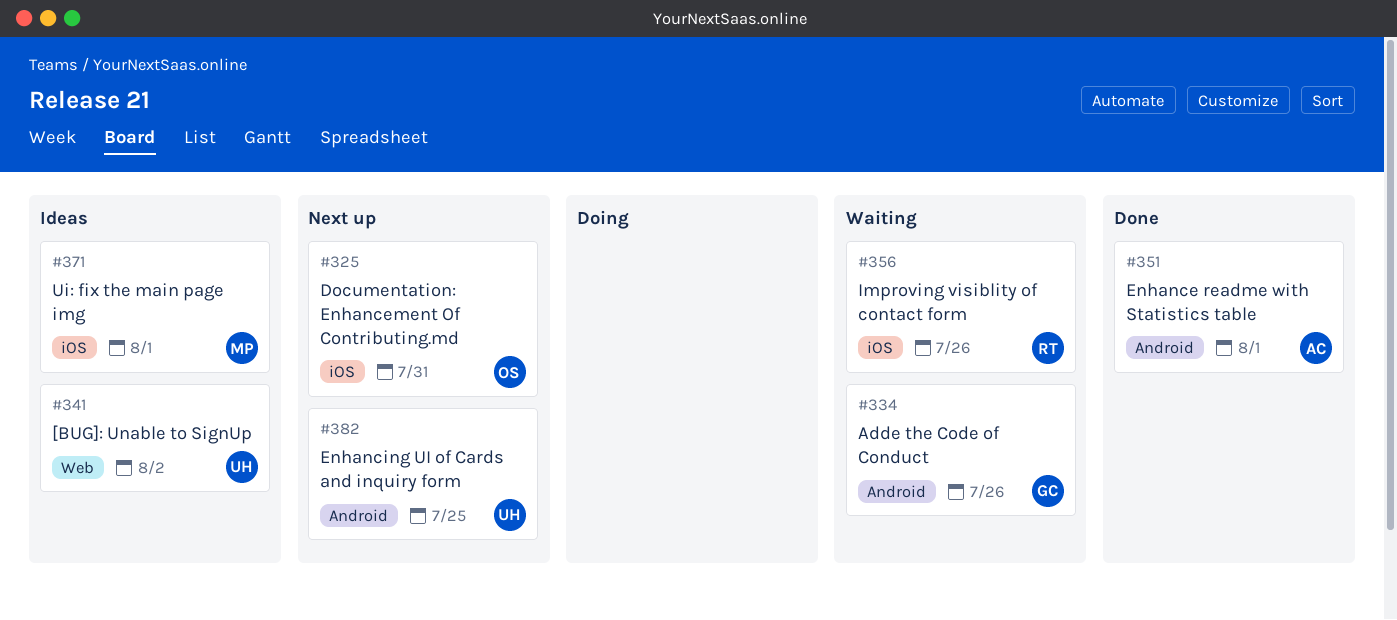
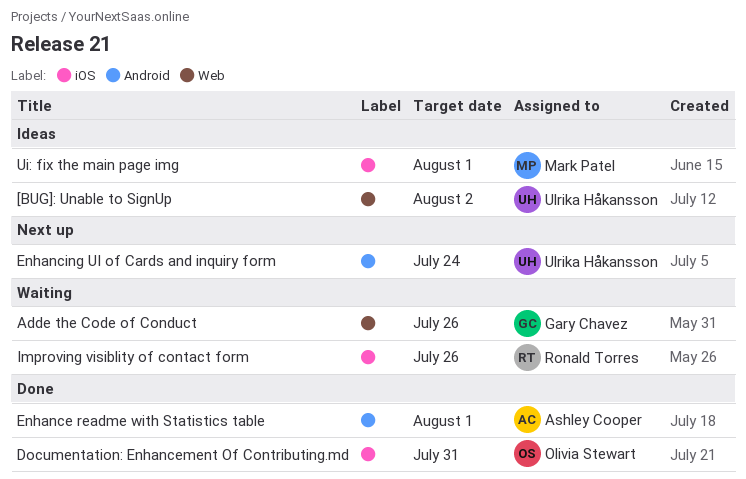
Adde the Code of Conduct, label: Android -> Web
Documentation: Enhancement Of Contributing.md, status: Next up -> Done
Enhancing UI of Cards and inquiry form, due: Jul 25 -> Jul 24

